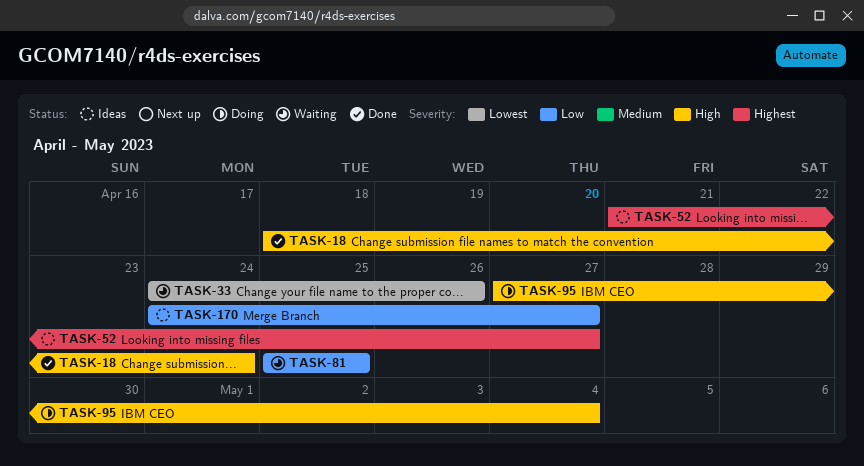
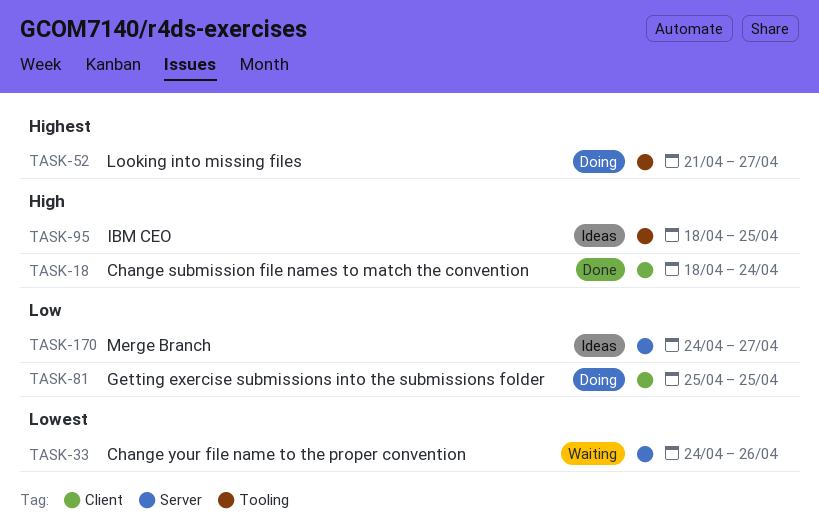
TASK-52, status: Ideas -> Doing
TASK-81, status: Waiting -> Doing
TASK-95, status: Doing -> Ideas
TASK-95, start: Apr 27 -> Apr 18
TASK-95, due: May 4 -> Apr 25

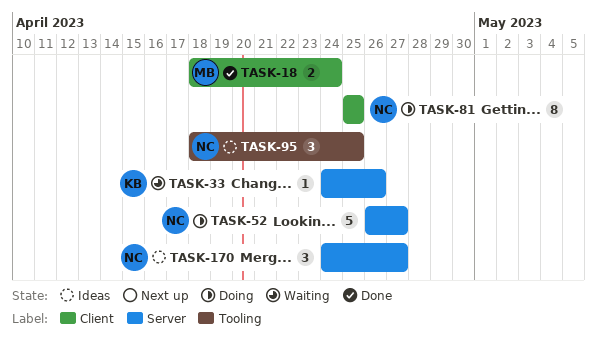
TASK-52, label: Tooling -> Server
TASK-52, start: Apr 21 -> Apr 26

